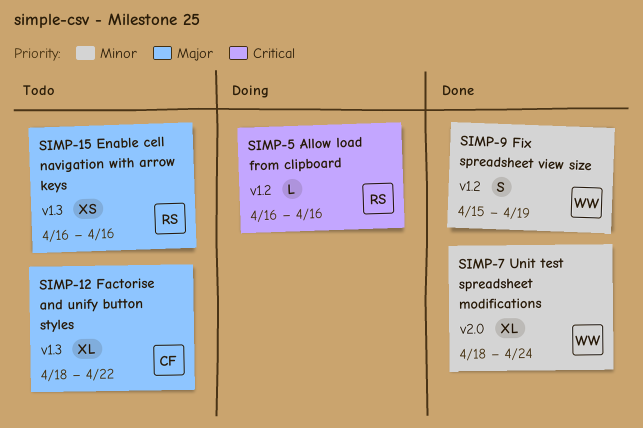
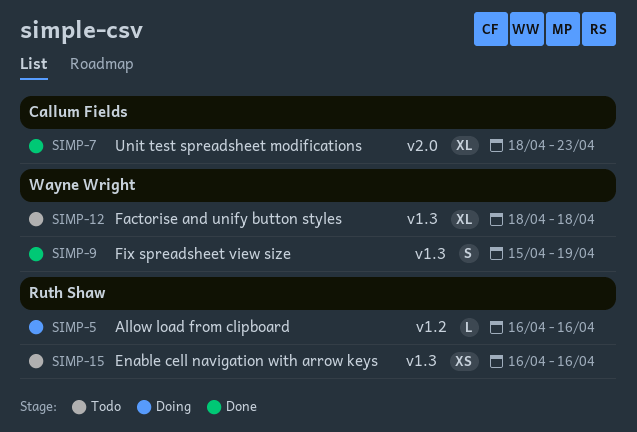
SIMP-7, owner: Wayne Wright -> Callum Fields
SIMP-7, due: Apr 24 -> Apr 23
SIMP-9, label: v1.2 -> v1.3
SIMP-12, owner: Callum Fields -> Wayne Wright
SIMP-12, due: Apr 22 -> Apr 18

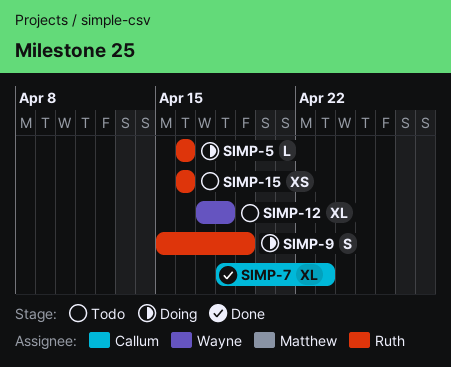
SIMP-9, status: Done -> Doing
SIMP-9, owner: Wayne Wright -> Ruth Shaw
SIMP-12, start: Apr 18 -> Apr 17

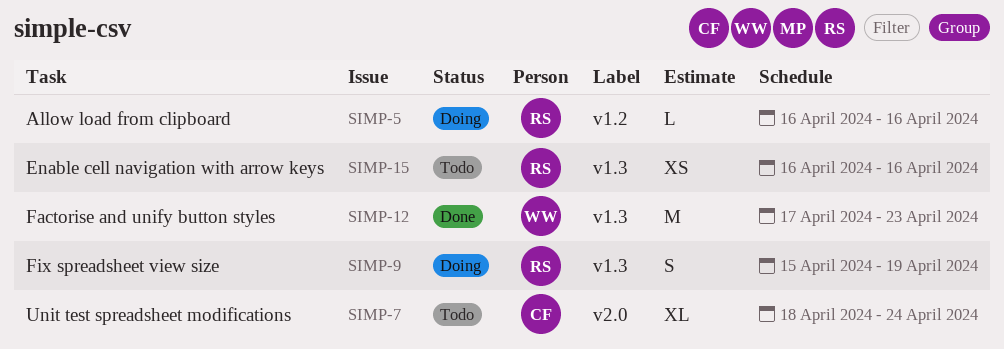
SIMP-7, status: Done -> Todo
SIMP-7, due: Apr 23 -> Apr 24
SIMP-12, status: Todo -> Done
SIMP-12, estimate: XL -> M
SIMP-12, due: Apr 18 -> Apr 23

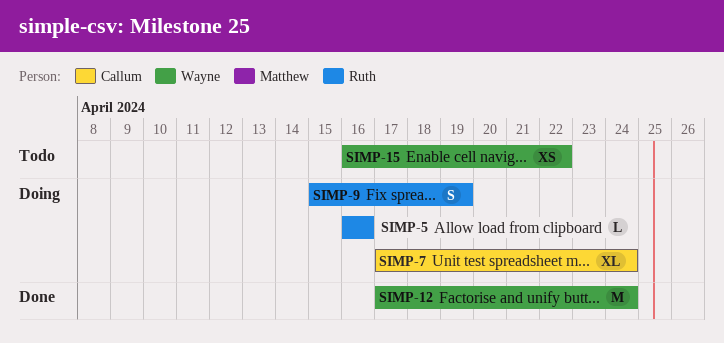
SIMP-7, status: Todo -> Doing
SIMP-7, start: Apr 18 -> Apr 17
SIMP-12, due: Apr 23 -> Apr 24
SIMP-15, owner: Ruth -> Wayne
SIMP-15, due: Apr 16 -> Apr 22

